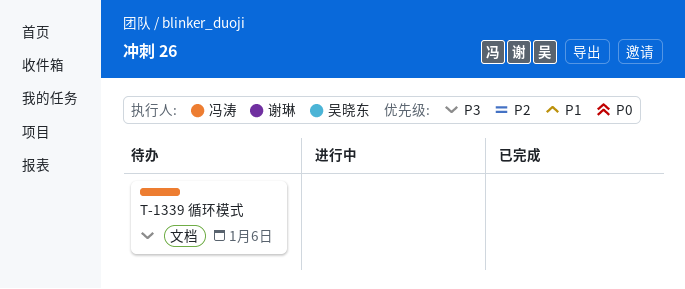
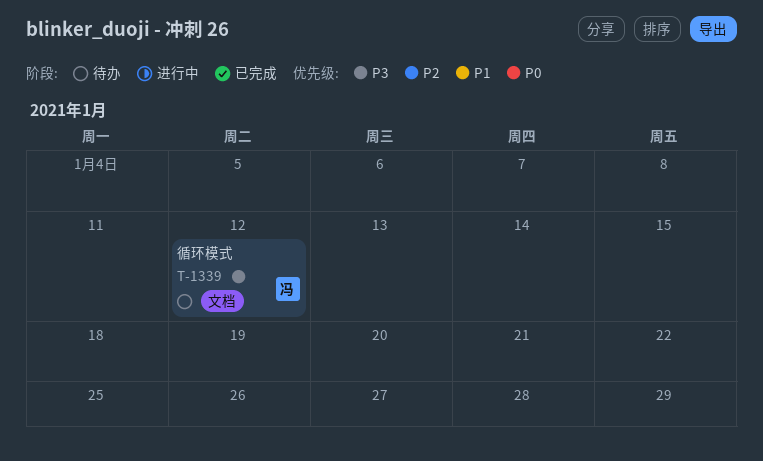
T-1339, due: Jan 6 -> Jan 12

